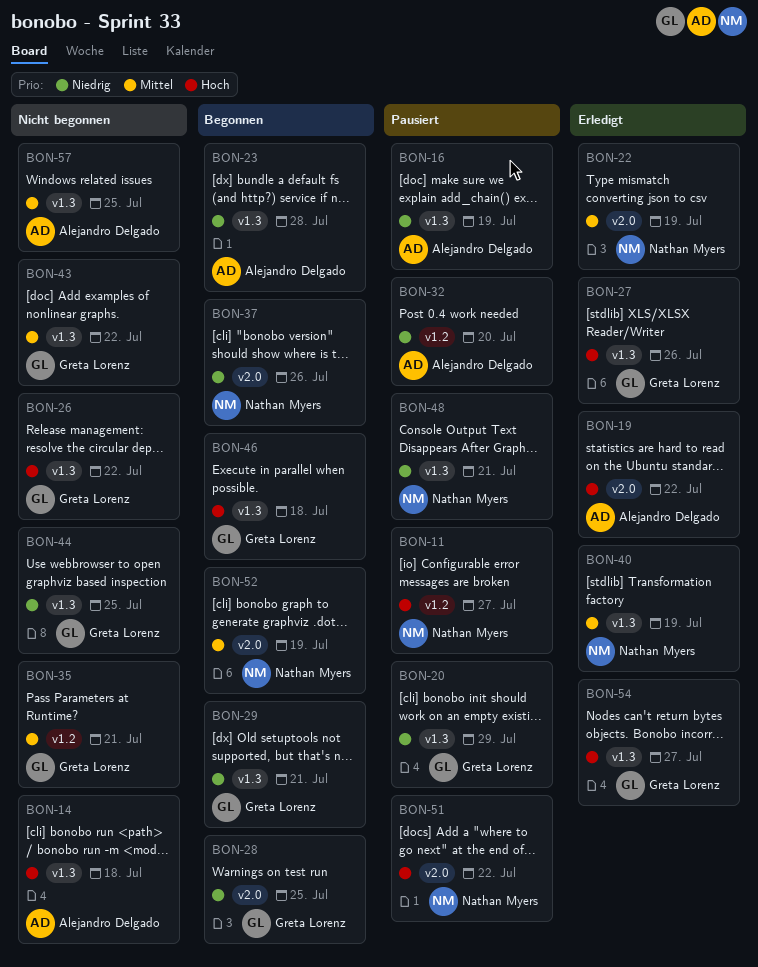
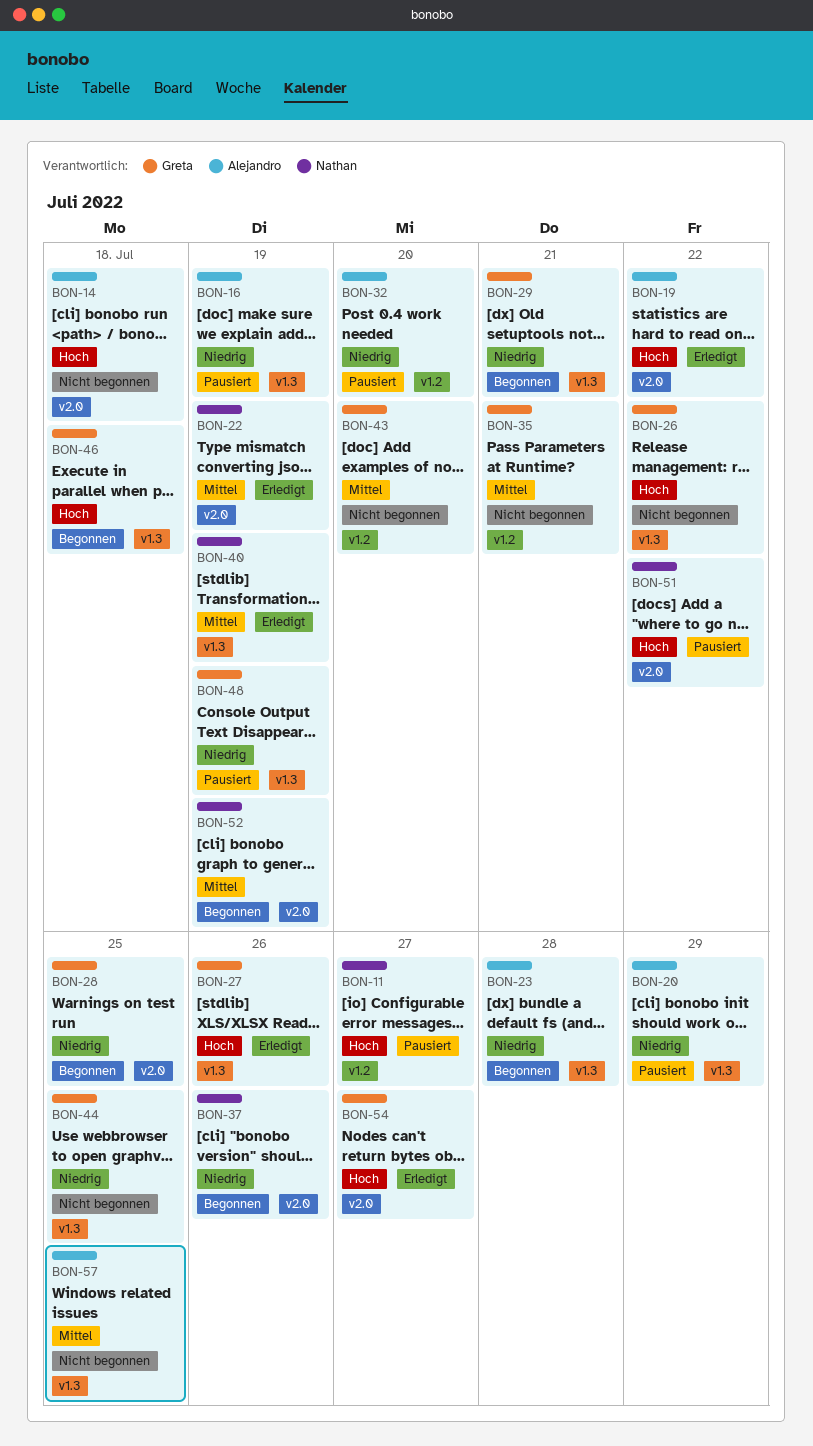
BON-14, label: v1.3 -> v2.0
BON-20, owner: Greta Lorenz -> Alejandro Delgado
BON-43, label: v1.3 -> v1.2
BON-43, due: Jul 22 -> Jul 20
BON-48, owner: Nathan Myers -> Greta Lorenz
BON-48, due: Jul 21 -> Jul 19
BON-54, label: v1.3 -> v2.0

